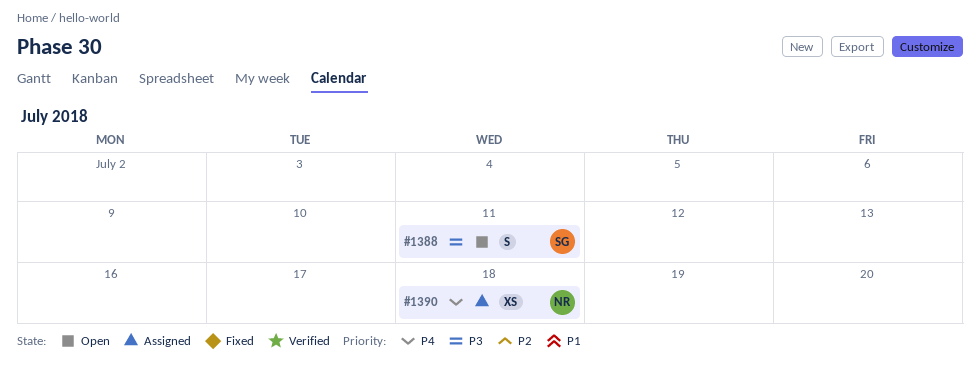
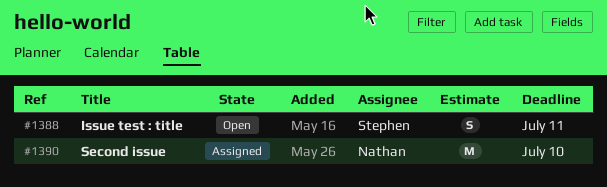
#1390, estimate: XS -> M
#1390, due: Jul 18 -> Jul 10

